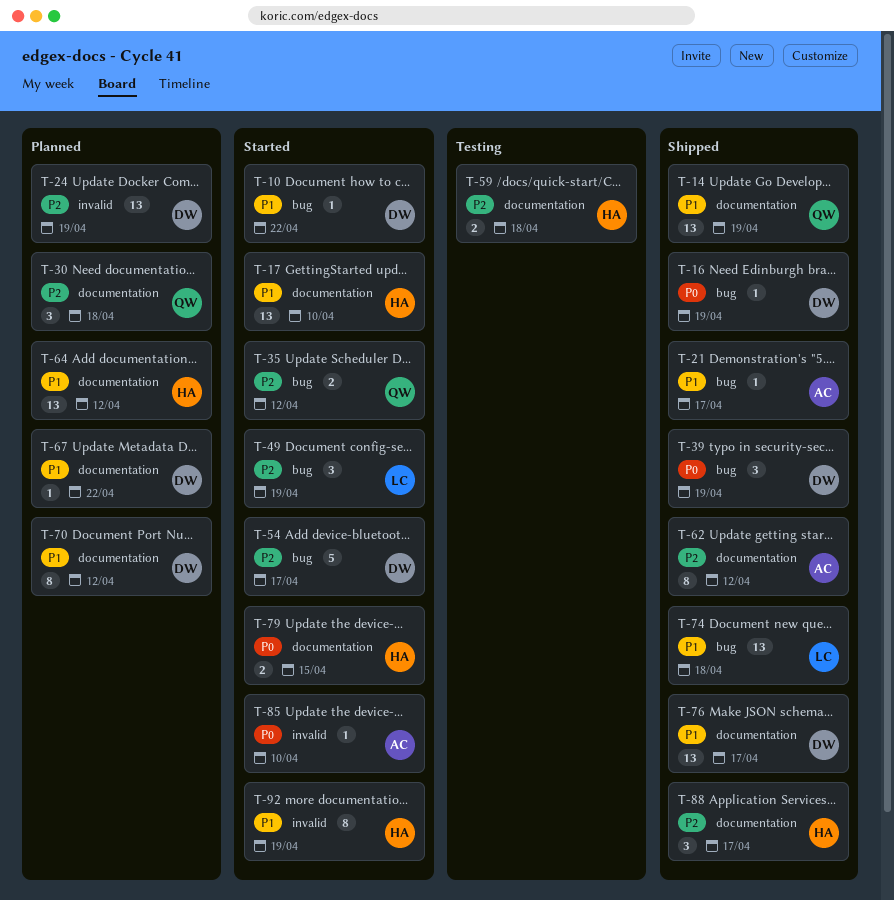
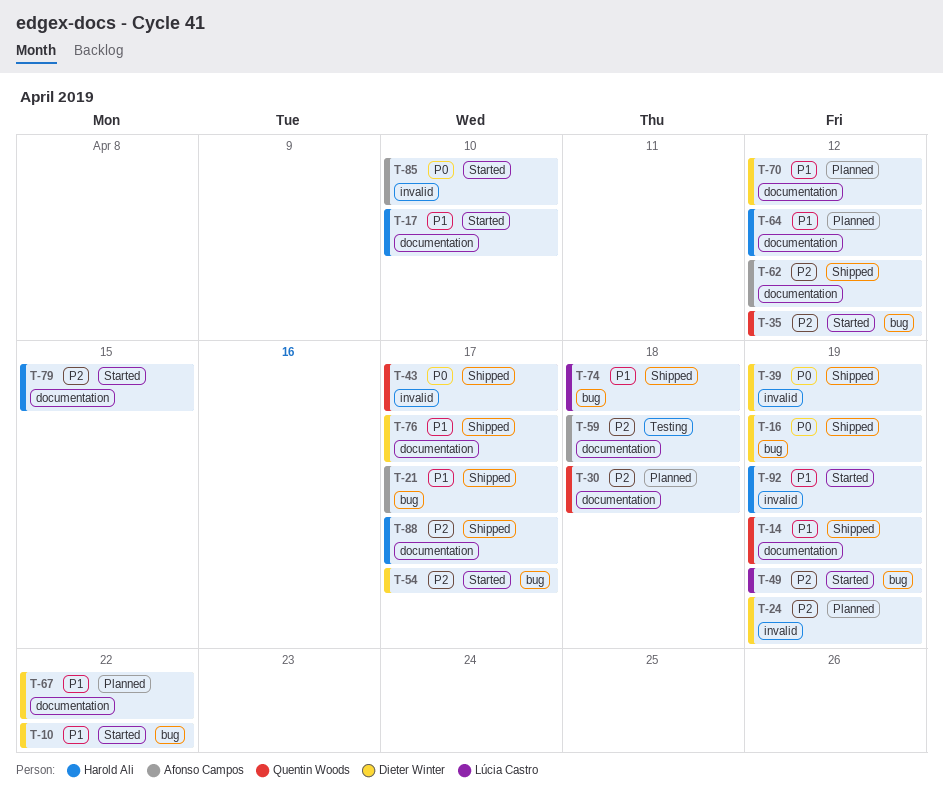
T-39, label: bug -> invalid
T-43: none -> present
T-59, owner: Harold Ali -> Afonso Campos
T-79, priority: P0 -> P2

